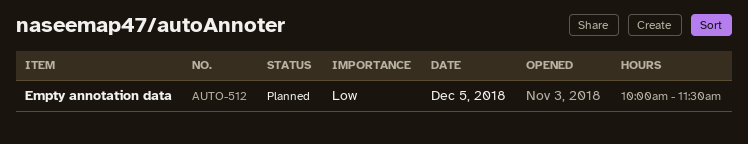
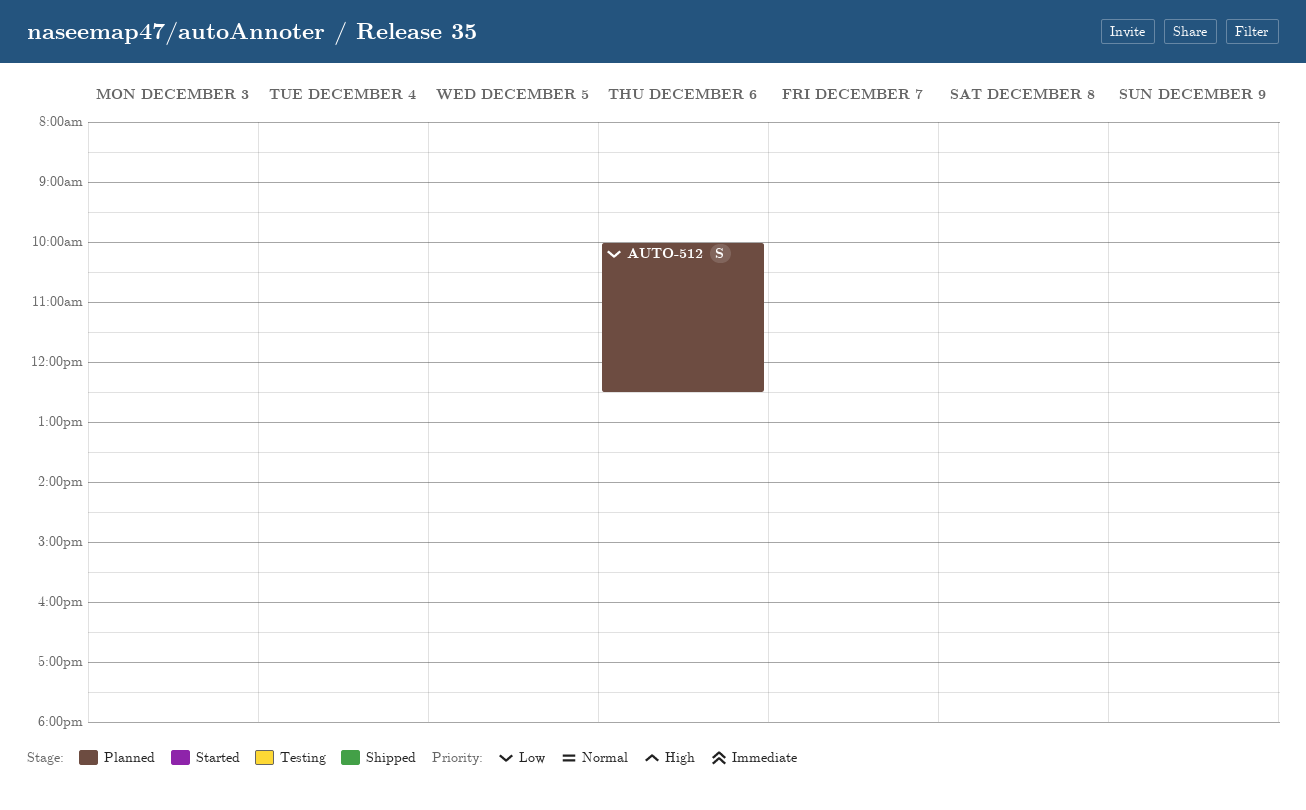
AUTO-512, day: Dec 5 -> Dec 6
AUTO-512, ends: 11:30 -> 12:30

